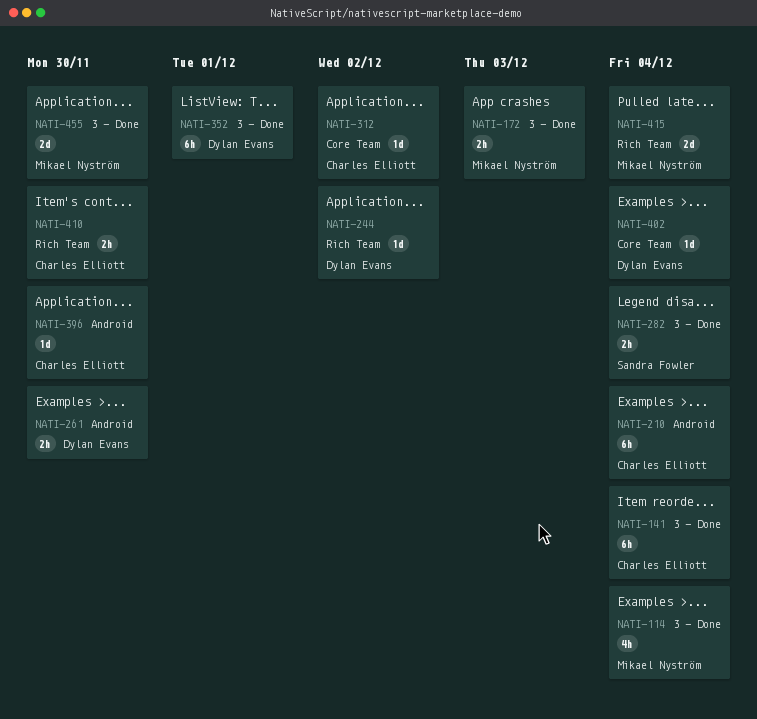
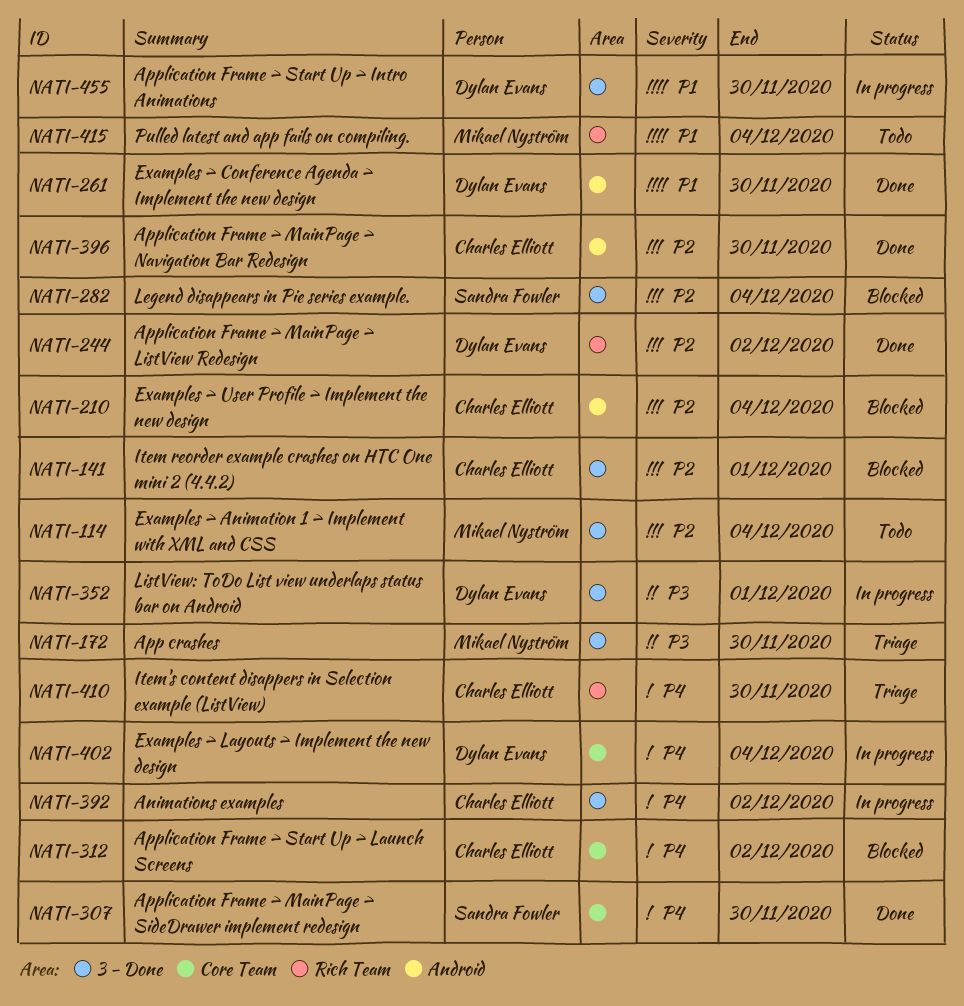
NATI-141, due: Dec 4 -> Dec 1
NATI-172, due: Dec 3 -> Nov 30
NATI-307: none -> present
NATI-392: none -> present
NATI-455, owner: Mikael Nyström -> Dylan Evans

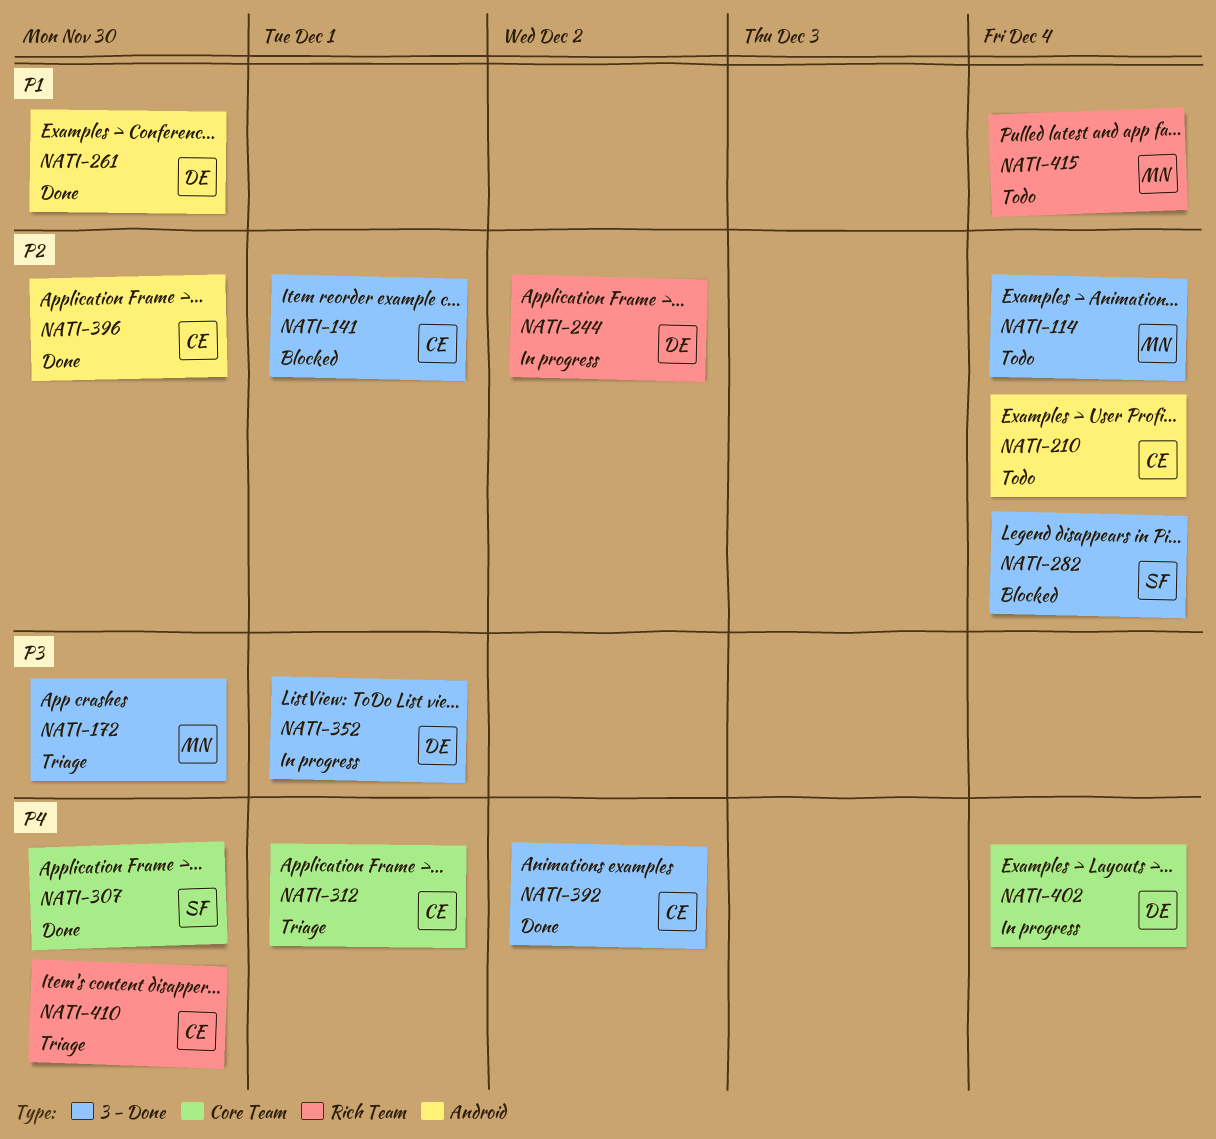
NATI-210, status: Blocked -> Todo
NATI-244, status: Done -> In progress
NATI-312, status: Blocked -> Triage
NATI-312, due: Dec 2 -> Dec 1
NATI-392, status: In progress -> Done
NATI-455: present -> none

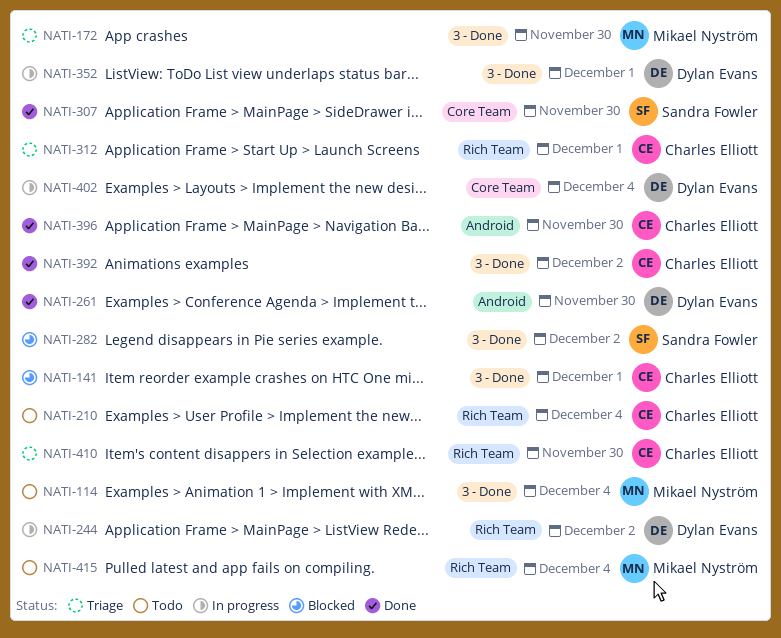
NATI-210, label: Android -> Rich Team
NATI-282, due: Dec 4 -> Dec 2
NATI-312, label: Core Team -> Rich Team

